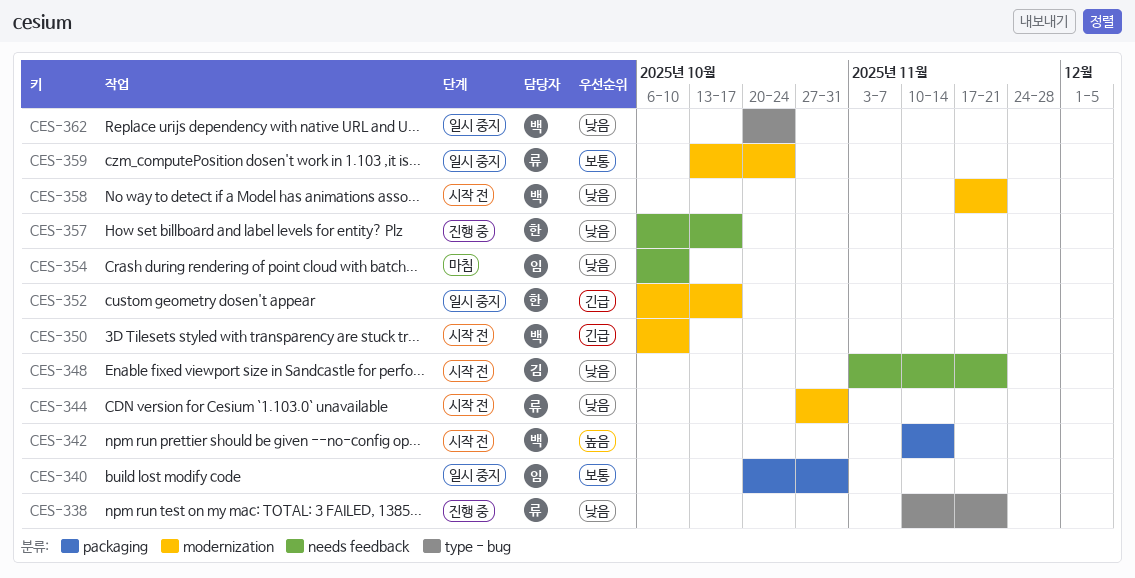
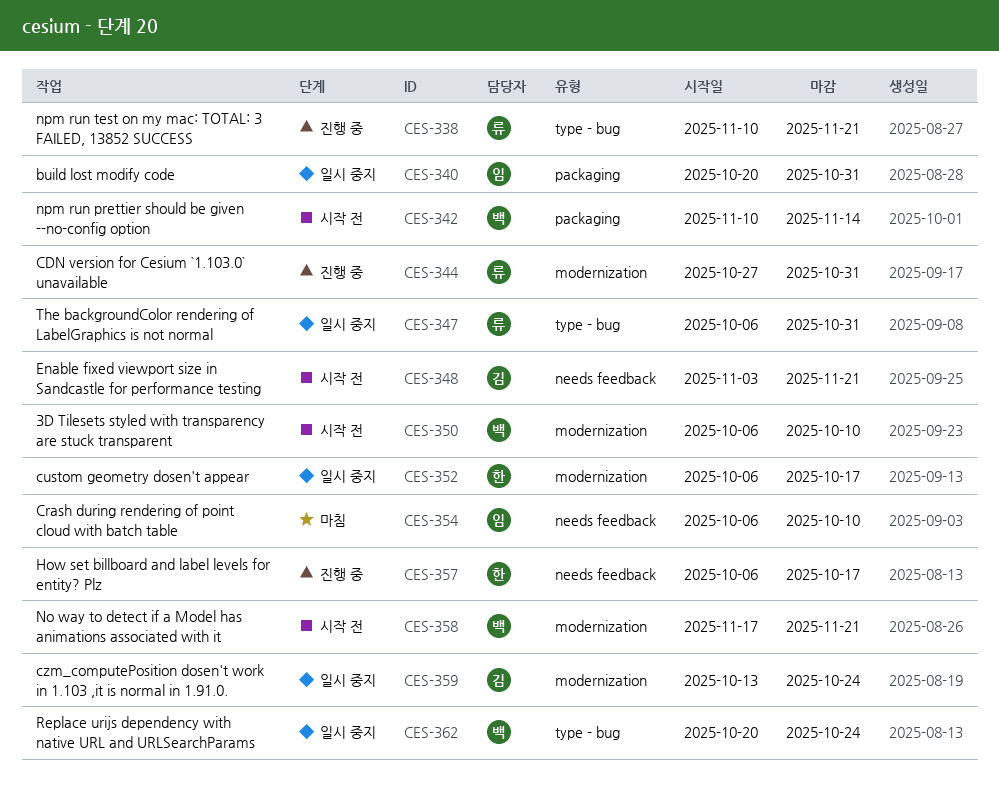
CES-344, status: 시작 전 -> 진행 중
CES-347: none -> present
CES-359, owner: 류 -> 김

